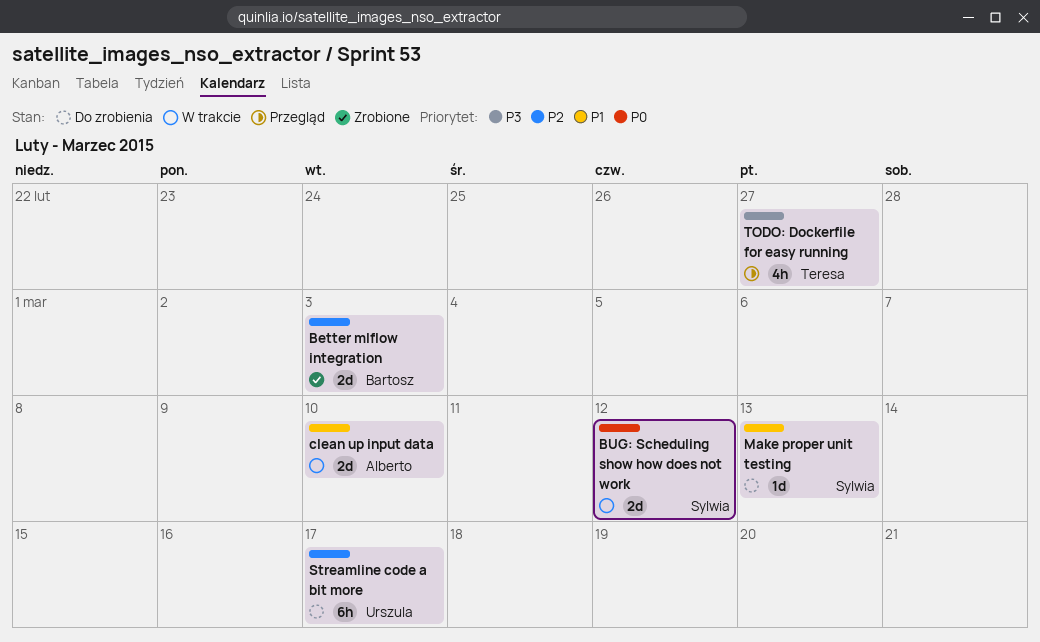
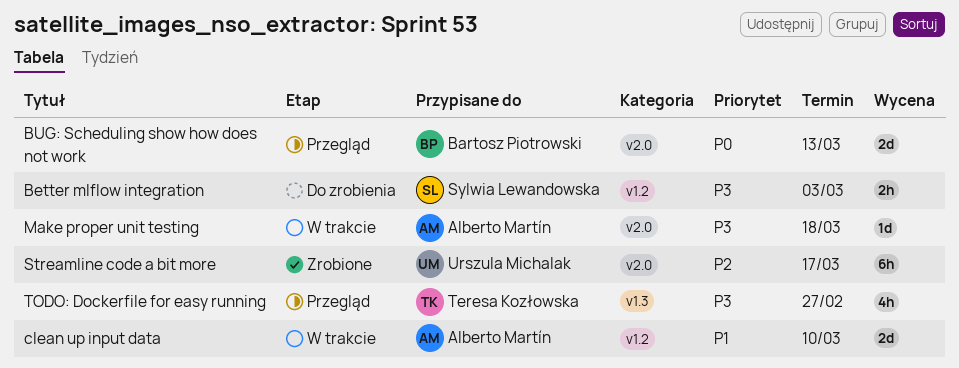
Better mlflow integration, status: Zrobione -> Do zrobienia
Better mlflow integration, owner: Bartosz Piotrowski -> Sylwia Lewandowska
Better mlflow integration, priority: P2 -> P3
Better mlflow integration, estimate: 2d -> 2h
BUG: Scheduling show how does not work, status: W trakcie -> Przegląd
BUG: Scheduling show how does not work, owner: Sylwia Lewandowska -> Bartosz Piotrowski
BUG: Scheduling show how does not work, due: Mar 12 -> Mar 13
Make proper unit testing, status: Do zrobienia -> W trakcie
Make proper unit testing, owner: Sylwia Lewandowska -> Alberto Martín
Make proper unit testing, priority: P1 -> P3
Make proper unit testing, due: Mar 13 -> Mar 18
Streamline code a bit more, status: Do zrobienia -> Zrobione

